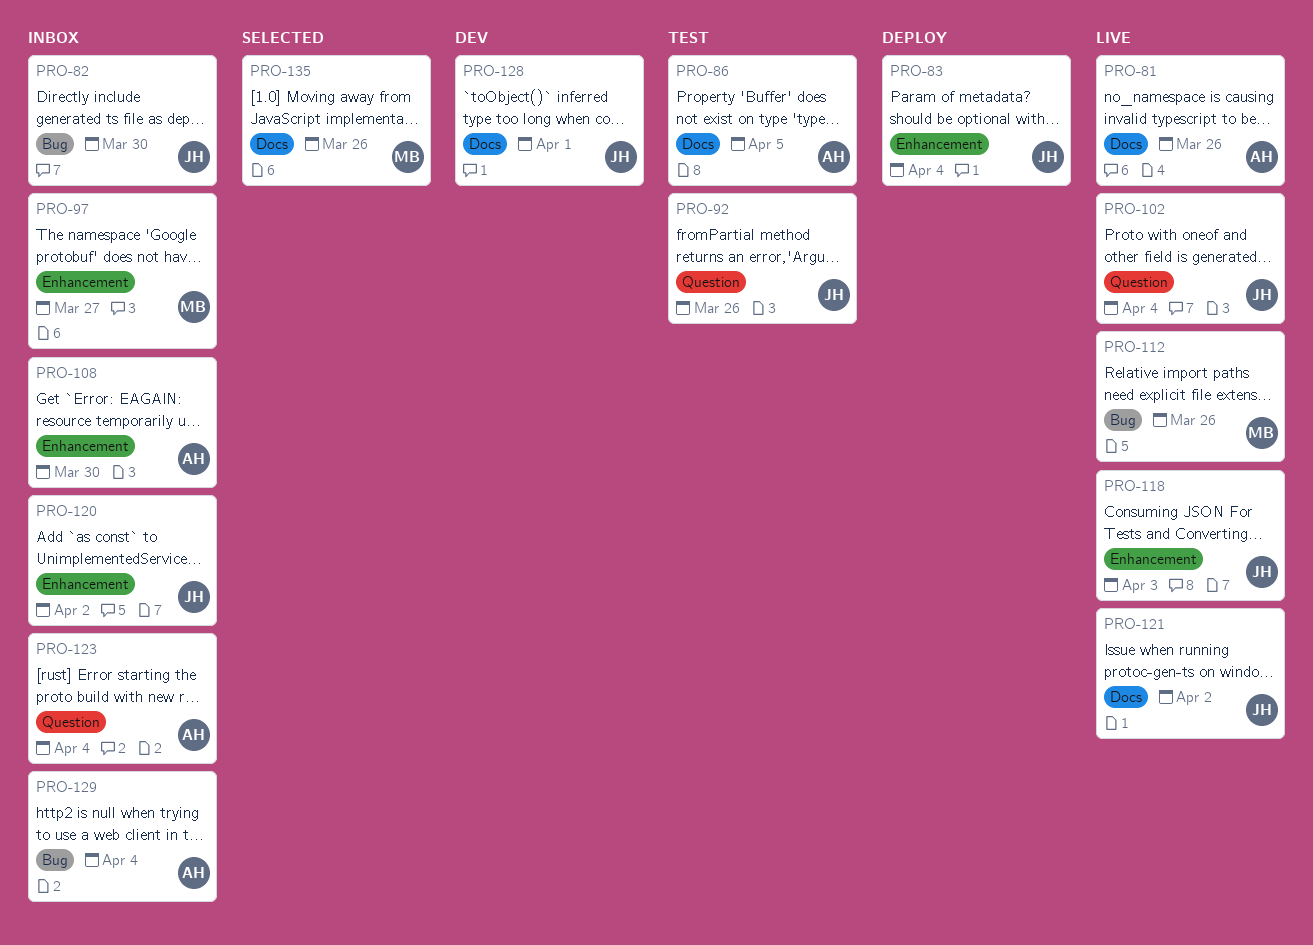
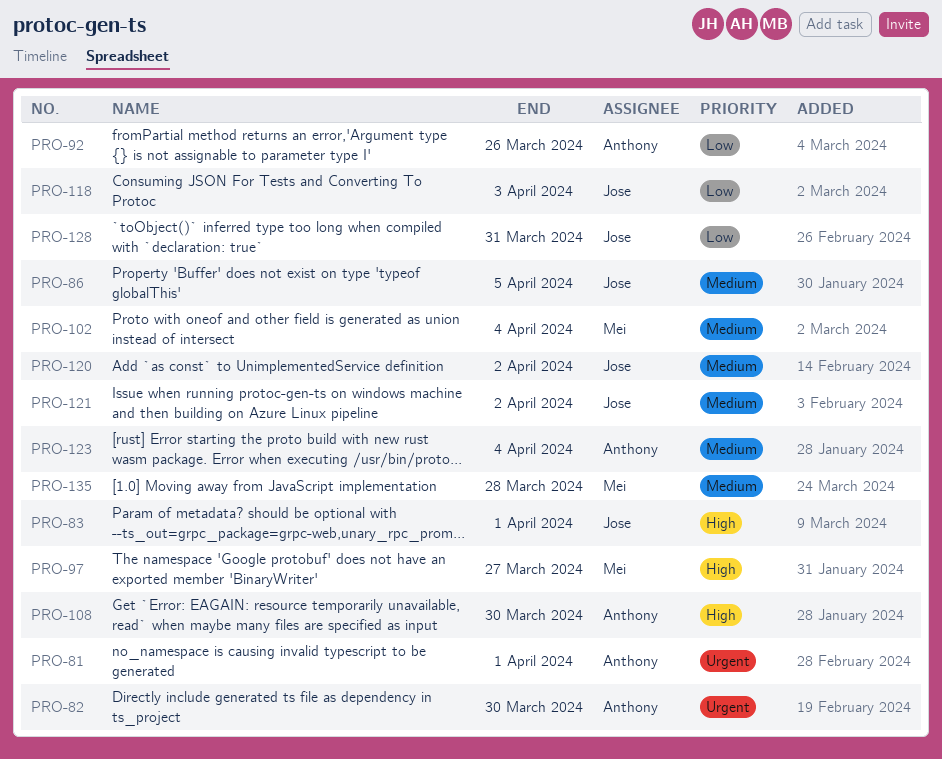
PRO-81, due: Mar 26 -> Apr 1
PRO-82, owner: Jose -> Anthony
PRO-83, due: Apr 4 -> Apr 1
PRO-86, owner: Anthony -> Jose
PRO-92, owner: Jose -> Anthony
PRO-102, owner: Jose -> Mei
PRO-112: present -> none
PRO-128, due: Apr 1 -> Mar 31
PRO-129: present -> none
PRO-135, due: Mar 26 -> Mar 28

